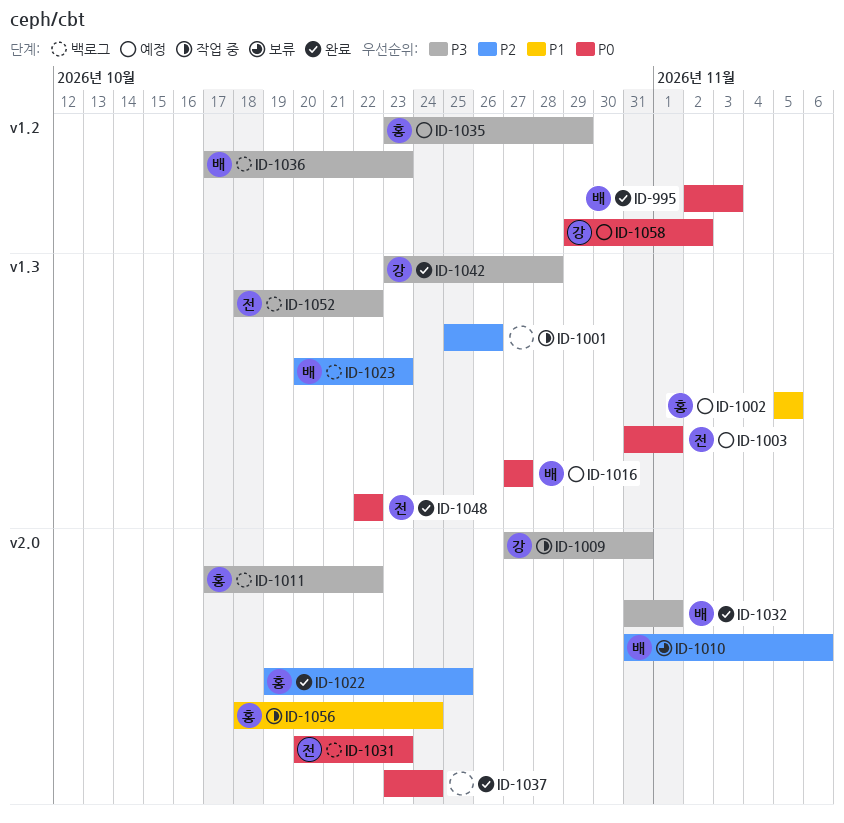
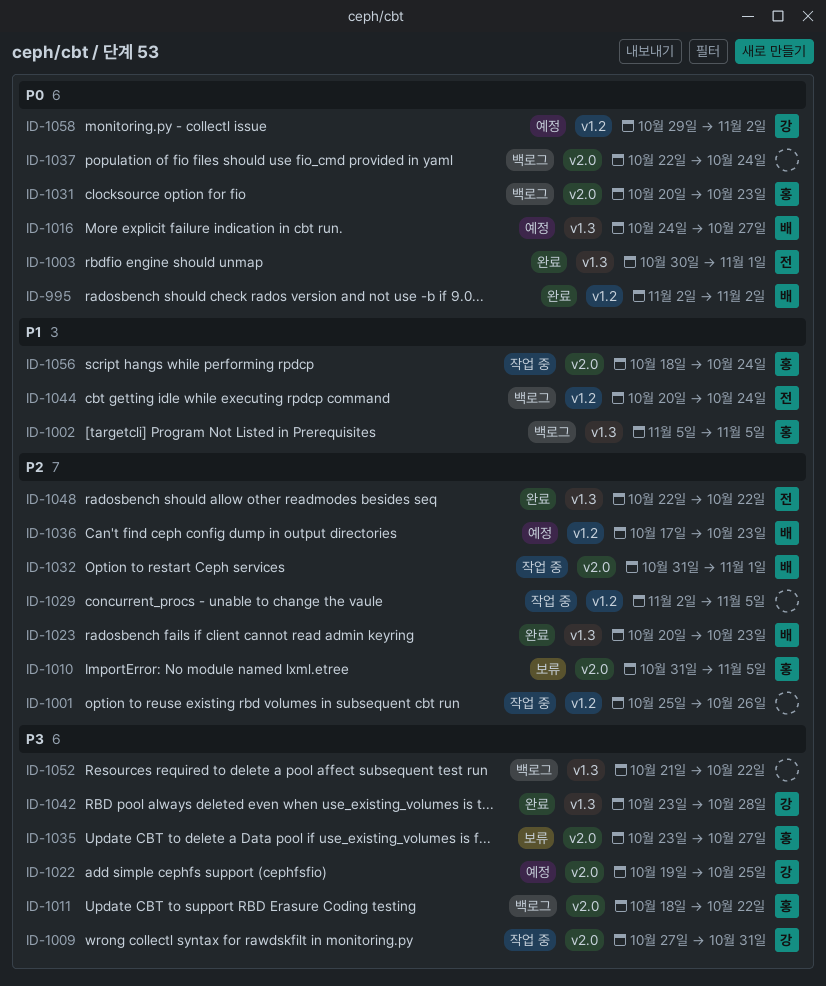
ID-995, due: Nov 3 -> Nov 2
ID-1001, label: v1.3 -> v1.2
ID-1002, status: 예정 -> 백로그
ID-1003, status: 예정 -> 완료
ID-1003, start: Oct 31 -> Oct 30
ID-1010, owner: 배 -> 홍
ID-1010, due: Nov 6 -> Nov 5
ID-1011, start: Oct 17 -> Oct 18
ID-1016, start: Oct 27 -> Oct 24
ID-1022, status: 완료 -> 예정
ID-1022, owner: 홍 -> 강
ID-1022, priority: P2 -> P3
ID-1023, status: 백로그 -> 완료
ID-1029: none -> present
ID-1031, owner: 전 -> 홍
ID-1032, status: 완료 -> 작업 중
ID-1032, priority: P3 -> P2
ID-1035, status: 예정 -> 보류
ID-1035, label: v1.2 -> v2.0
ID-1035, due: Oct 29 -> Oct 27
ID-1036, status: 백로그 -> 예정
ID-1036, priority: P3 -> P2
ID-1037, status: 완료 -> 백로그
ID-1037, start: Oct 23 -> Oct 22
ID-1044: none -> present
ID-1048, priority: P0 -> P2
ID-1052, owner: 전 -> none
ID-1052, start: Oct 18 -> Oct 21

